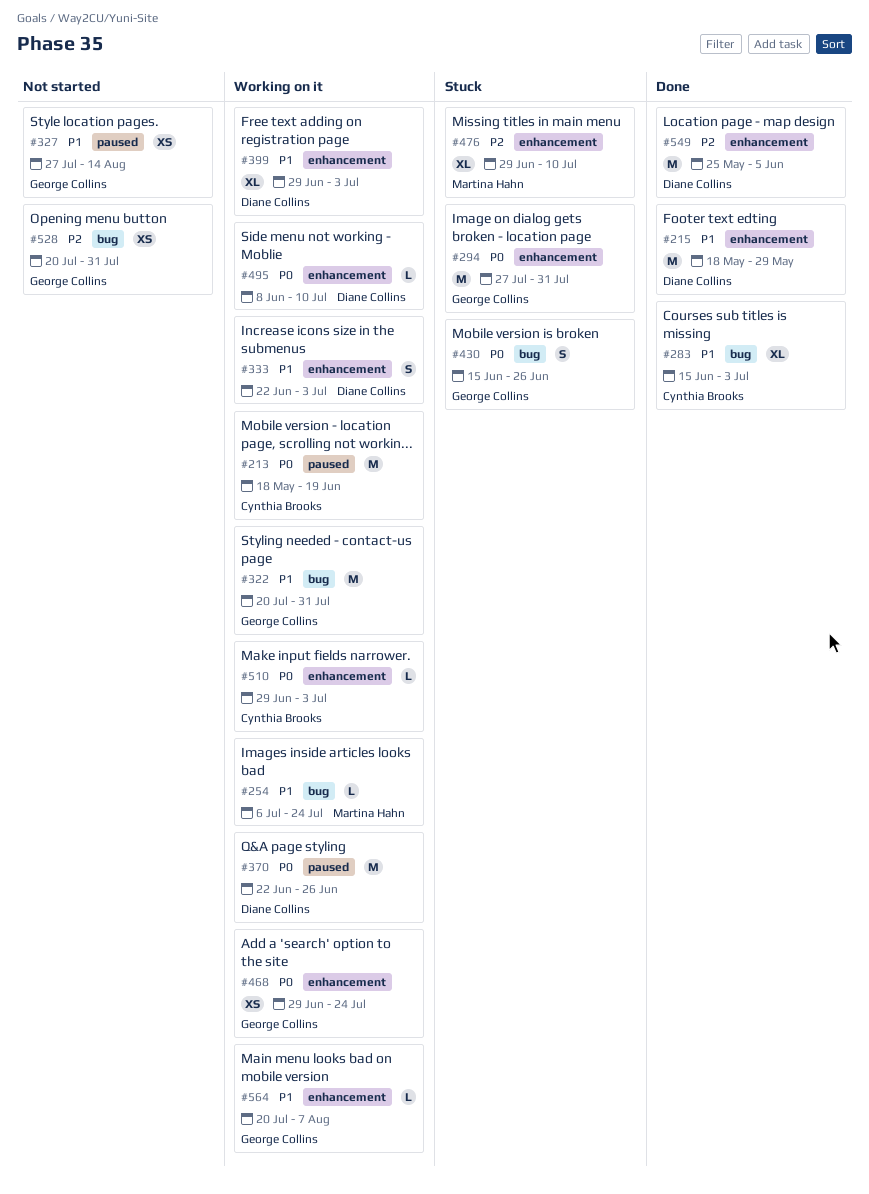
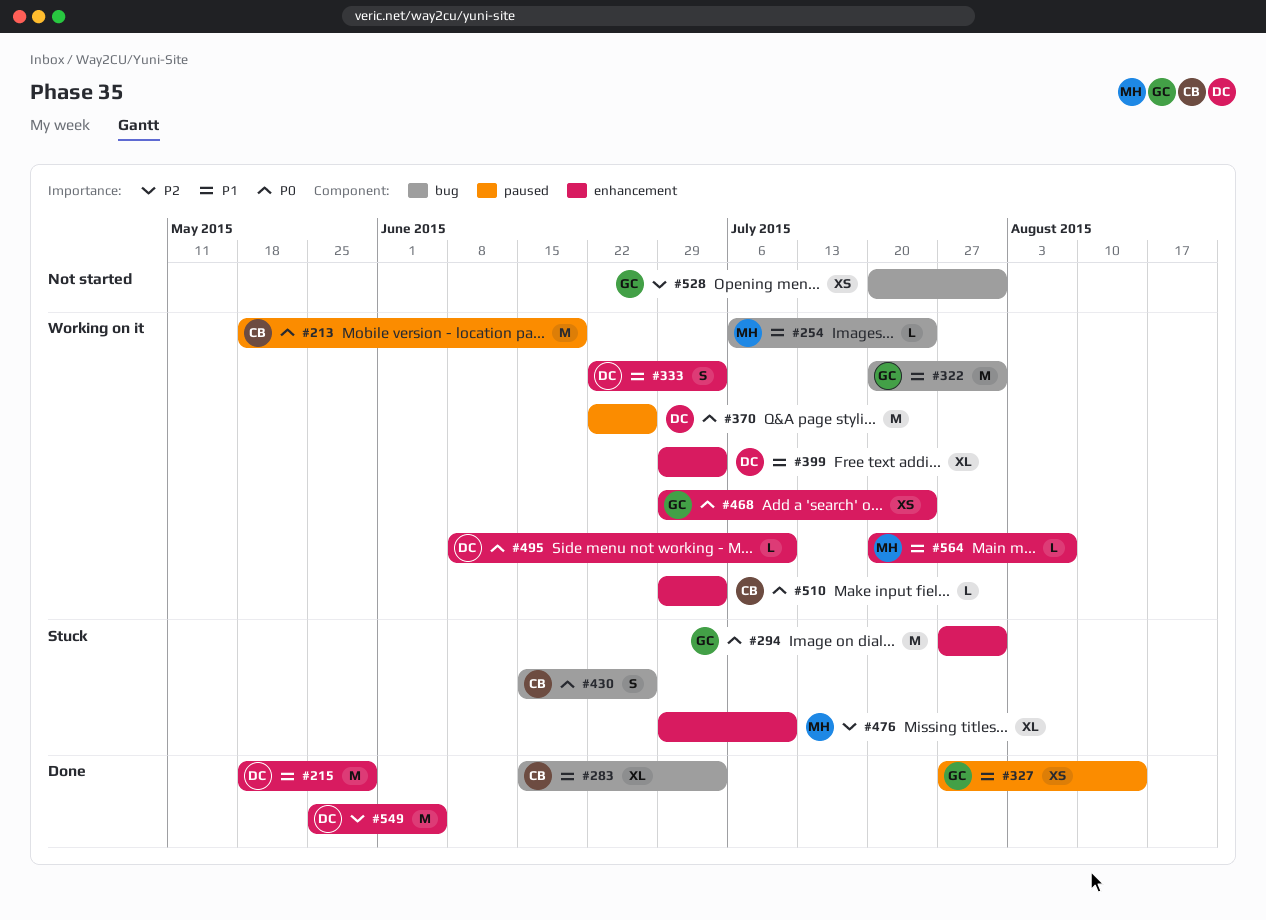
#327, status: Not started -> Done
#430, owner: George Collins -> Cynthia Brooks
#564, owner: George Collins -> Martina Hahn

